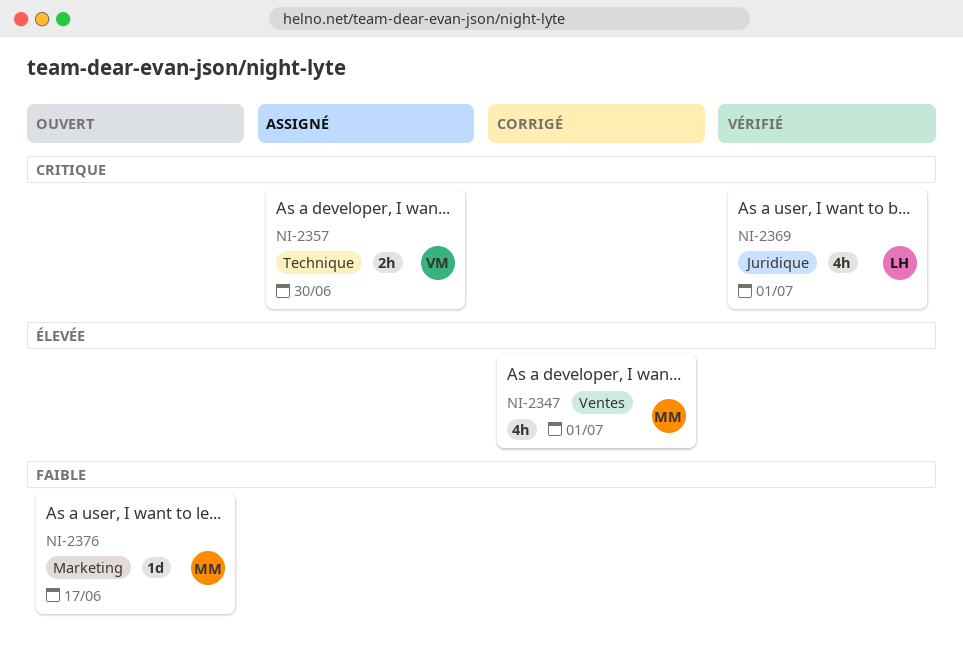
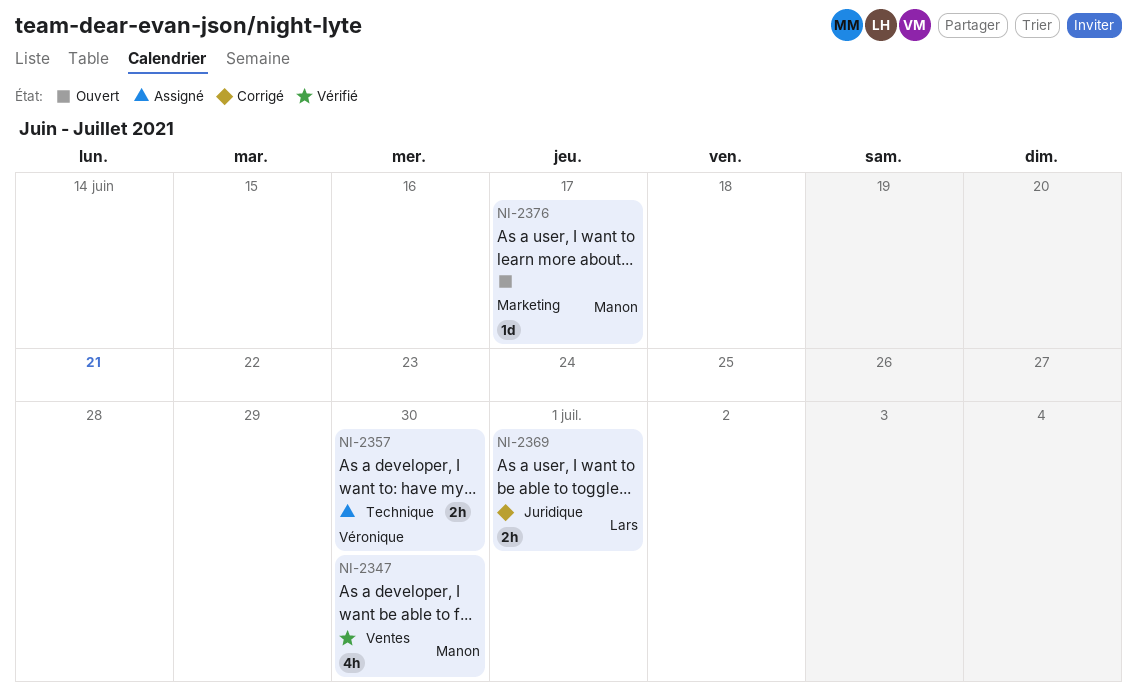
NI-2347, status: Corrigé -> Vérifié
NI-2347, due: Jul 1 -> Jun 30
NI-2369, status: Vérifié -> Corrigé
NI-2369, estimate: 4h -> 2h

